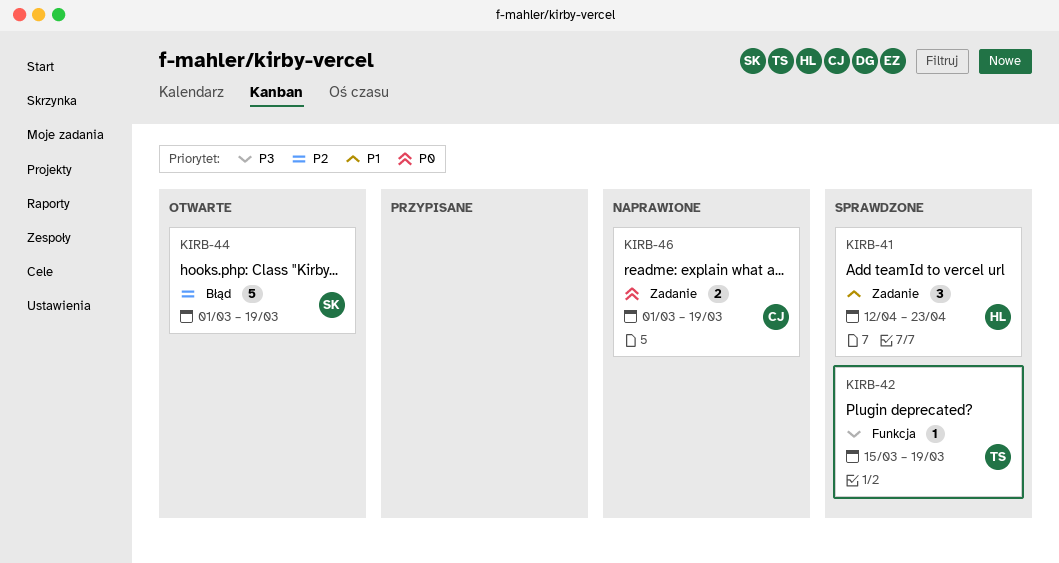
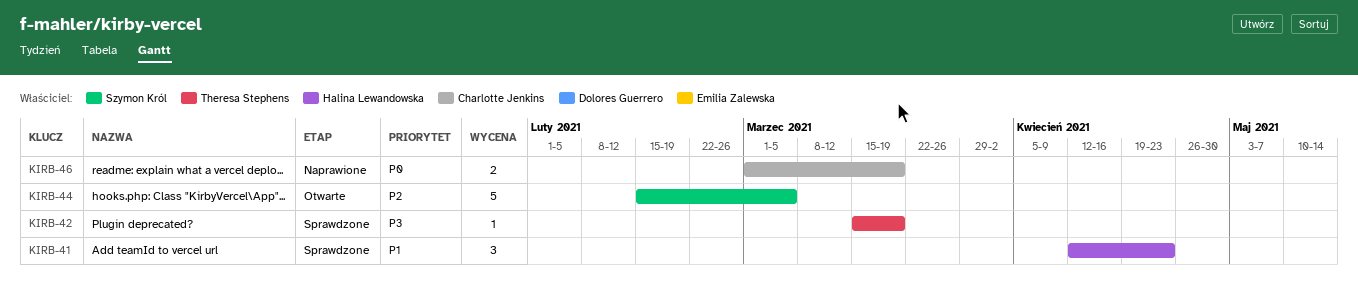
KIRB-44, start: Mar 1 -> Feb 15
KIRB-44, due: Mar 19 -> Mar 5

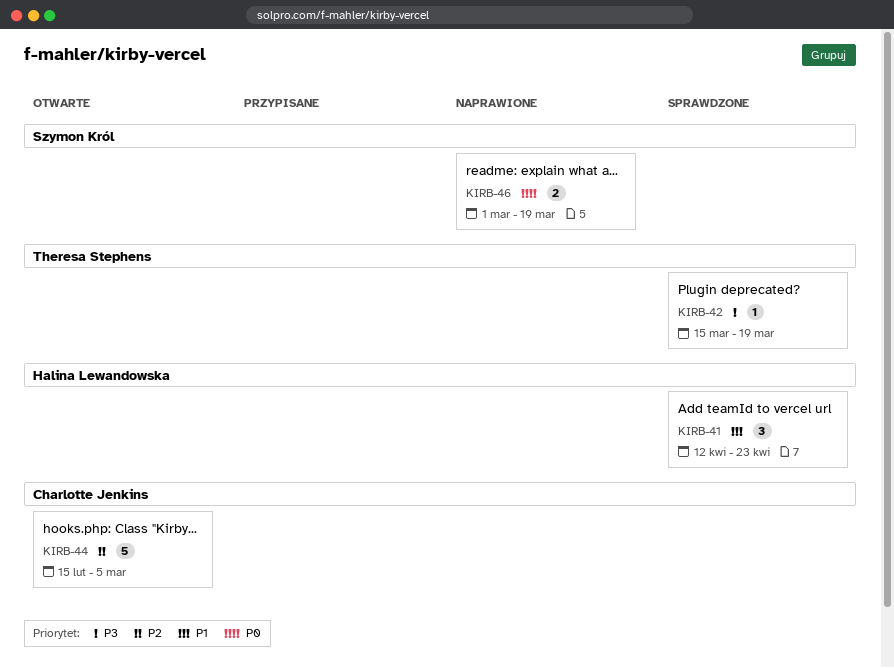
KIRB-44, owner: Szymon Król -> Charlotte Jenkins
KIRB-46, owner: Charlotte Jenkins -> Szymon Król

